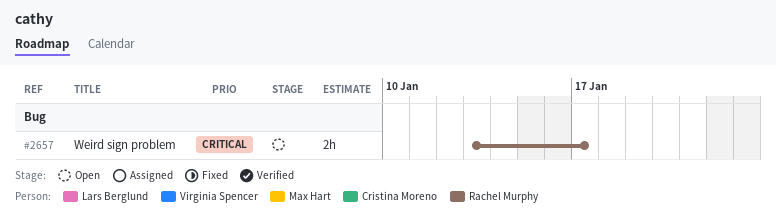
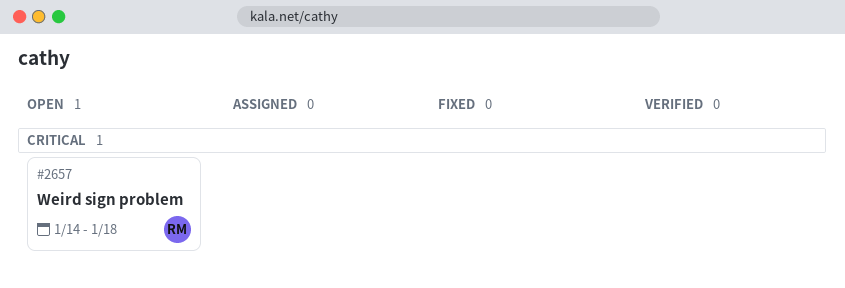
#2657, start: Jan 13 -> Jan 14
#2657, due: Jan 17 -> Jan 18

